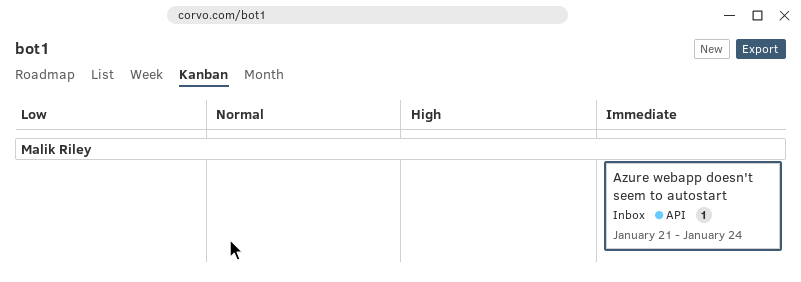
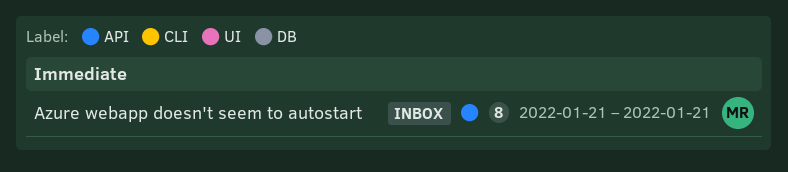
Azure webapp doesn't seem to autostart, estimate: 1 -> 8
Azure webapp doesn't seem to autostart, due: Jan 24 -> Jan 21

